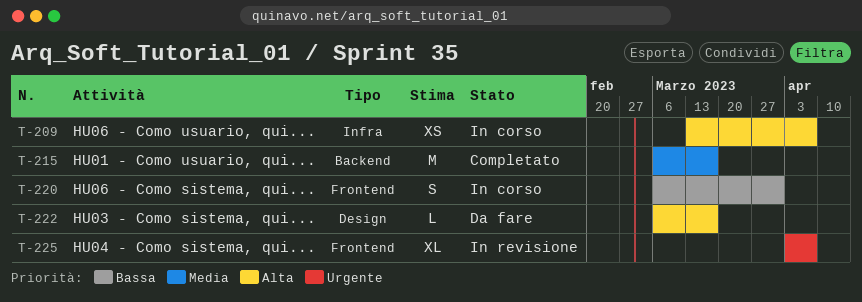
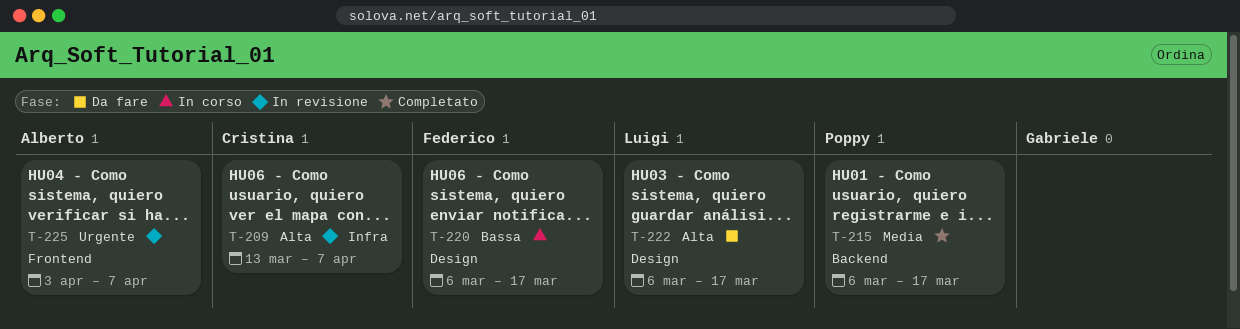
T-209, status: In corso -> In revisione
T-220, label: Frontend -> Design
T-220, due: Mar 31 -> Mar 17

